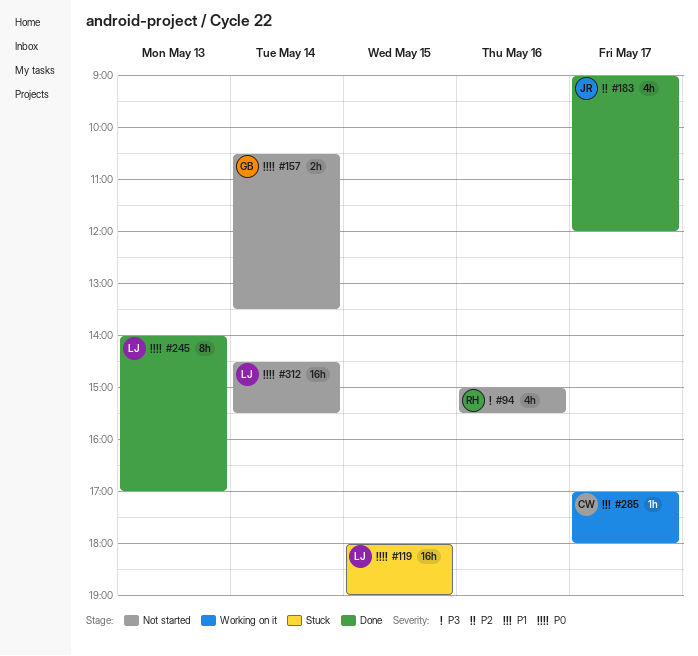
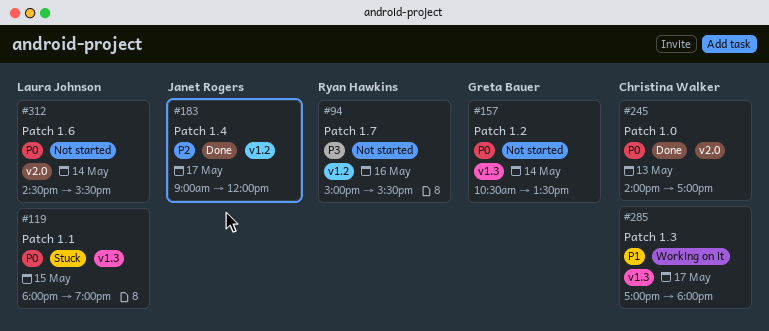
#245, owner: Laura Johnson -> Christina Walker

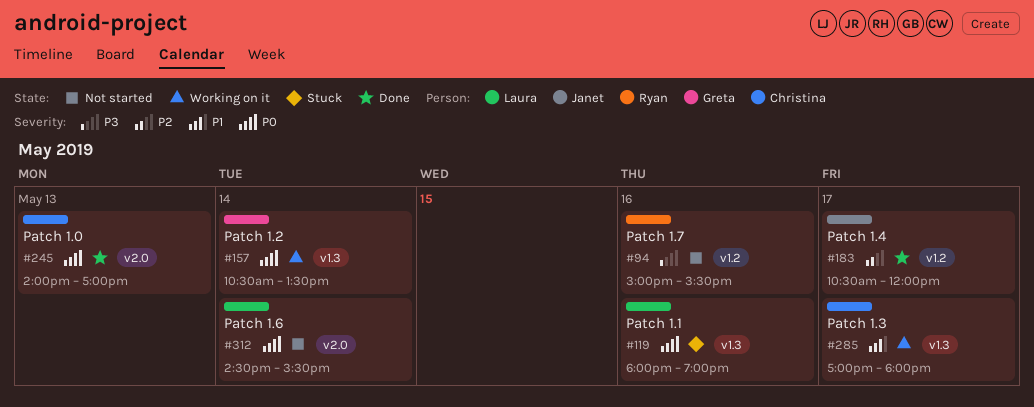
#119, day: May 15 -> May 16
#157, status: Not started -> Working on it
#183, begins: 09:00 -> 10:30

